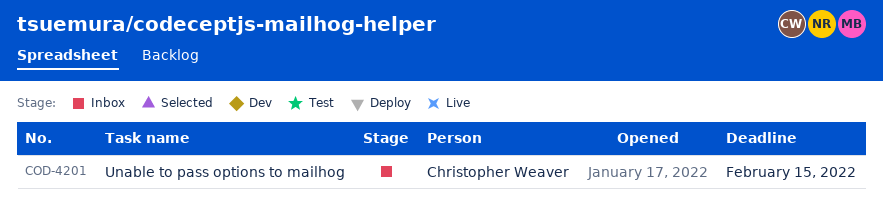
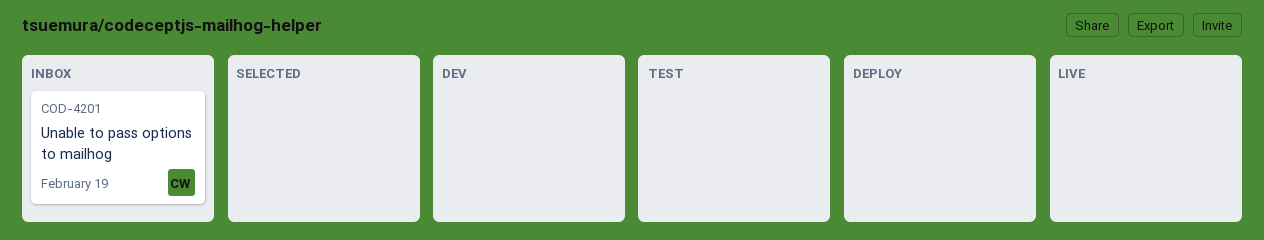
COD-4201, due: Feb 15 -> Feb 19

